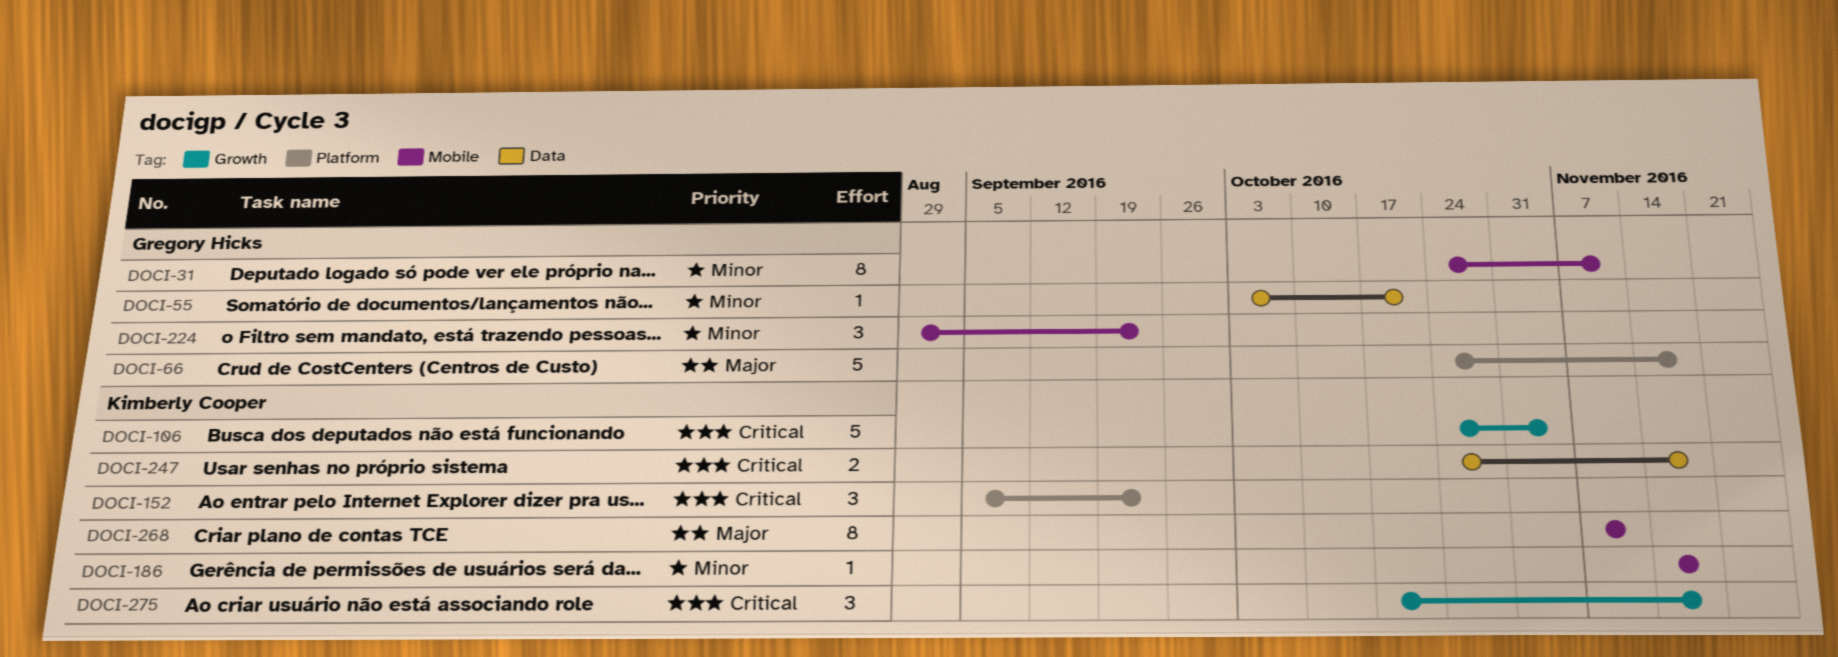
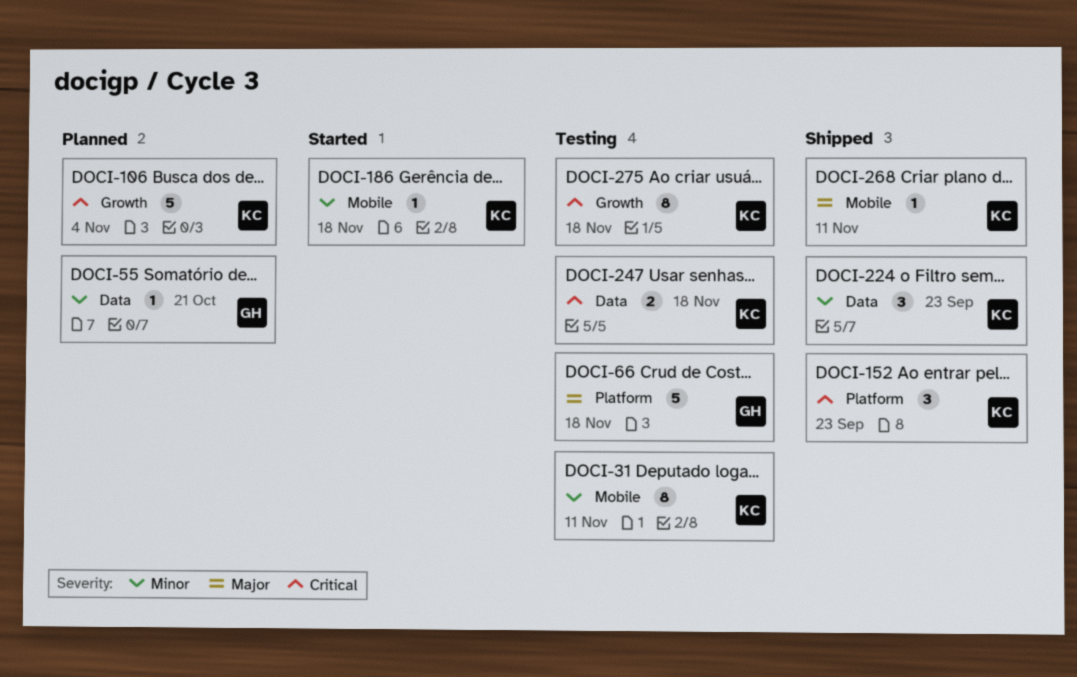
DOCI-31, owner: Gregory Hicks -> Kimberly Cooper
DOCI-224, owner: Gregory Hicks -> Kimberly Cooper
DOCI-224, label: Mobile -> Data
DOCI-268, estimate: 8 -> 1
DOCI-275, estimate: 3 -> 8

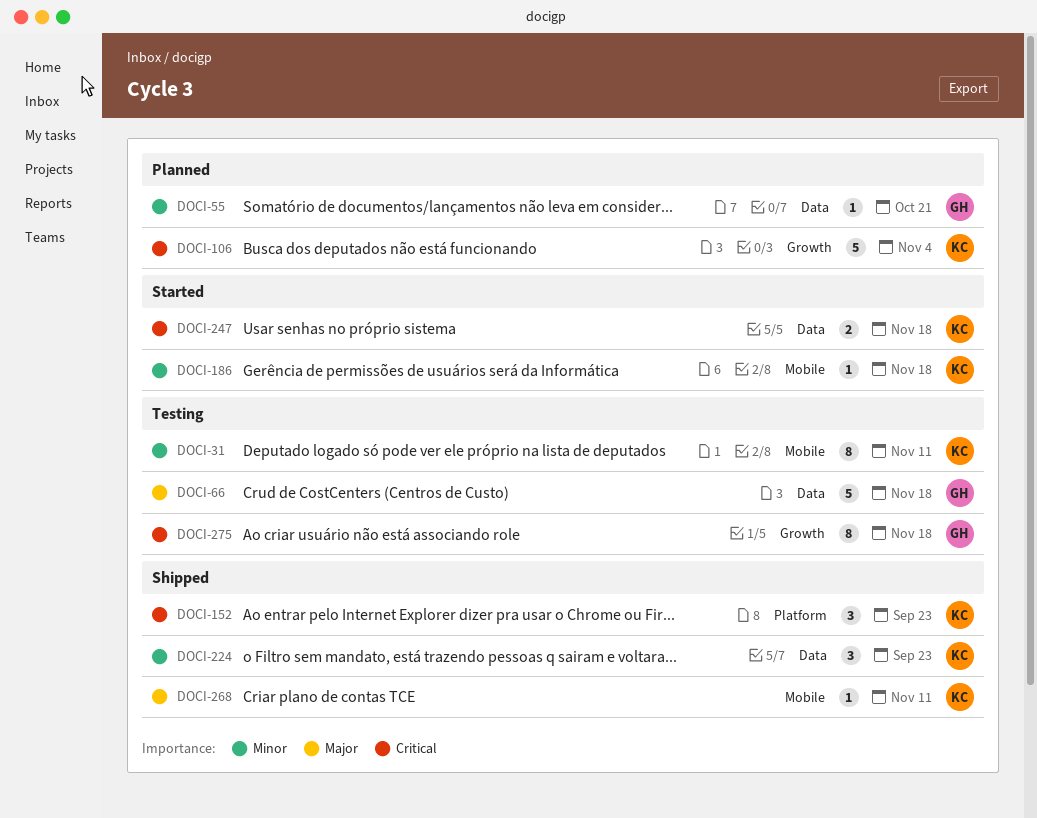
DOCI-66, label: Platform -> Data
DOCI-247, status: Testing -> Started
DOCI-275, owner: KC -> GH

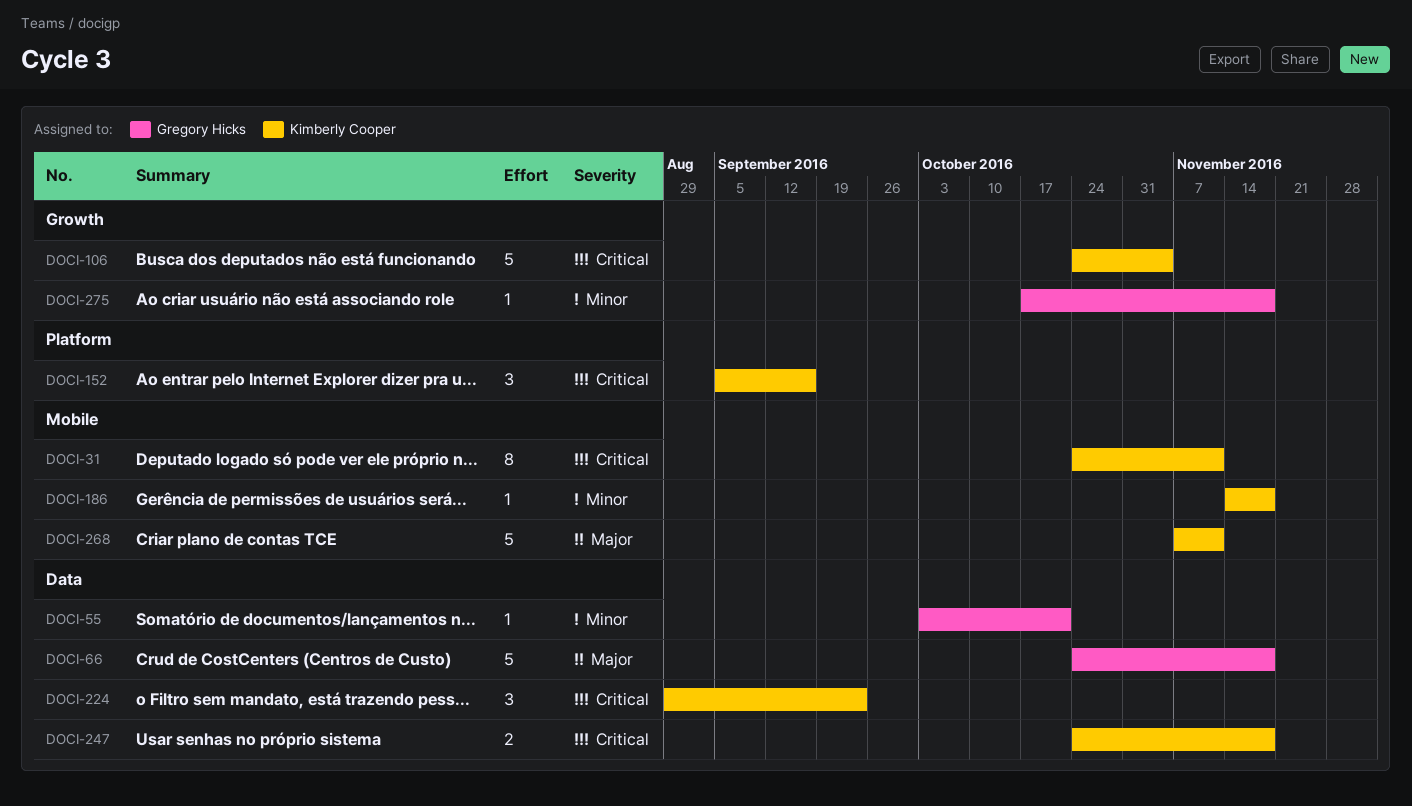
DOCI-31, priority: Minor -> Critical
DOCI-152, due: Sep 23 -> Sep 16
DOCI-224, priority: Minor -> Critical
DOCI-268, estimate: 1 -> 5
DOCI-275, priority: Critical -> Minor
DOCI-275, estimate: 8 -> 1

